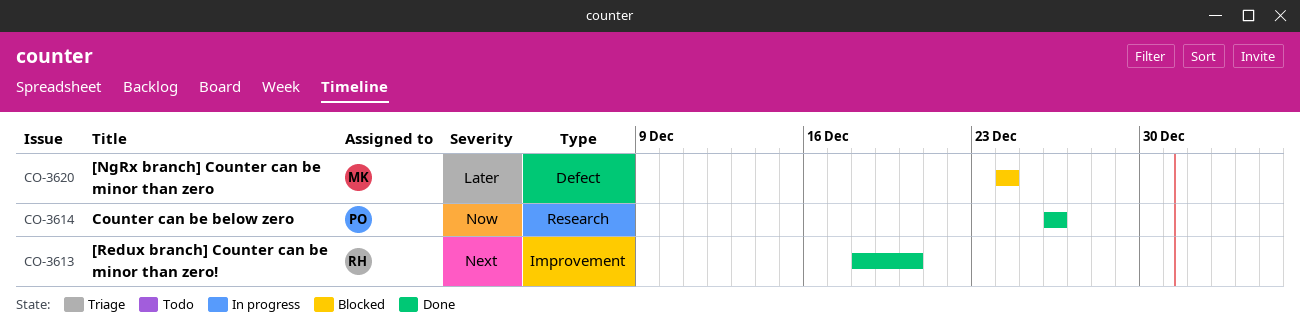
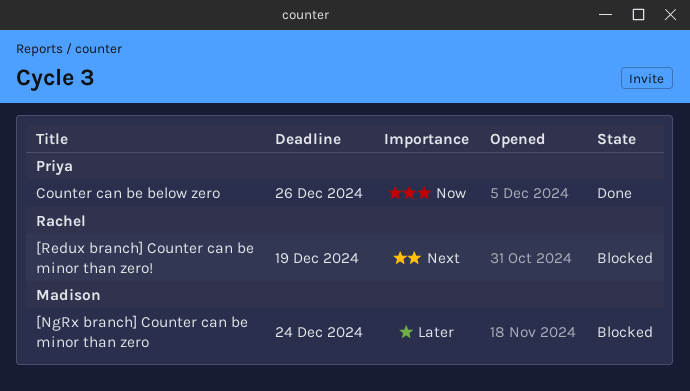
[Redux branch] Counter can be minor than zero!, status: Done -> Blocked
[Redux branch] Counter can be minor than zero!, due: Dec 20 -> Dec 19

